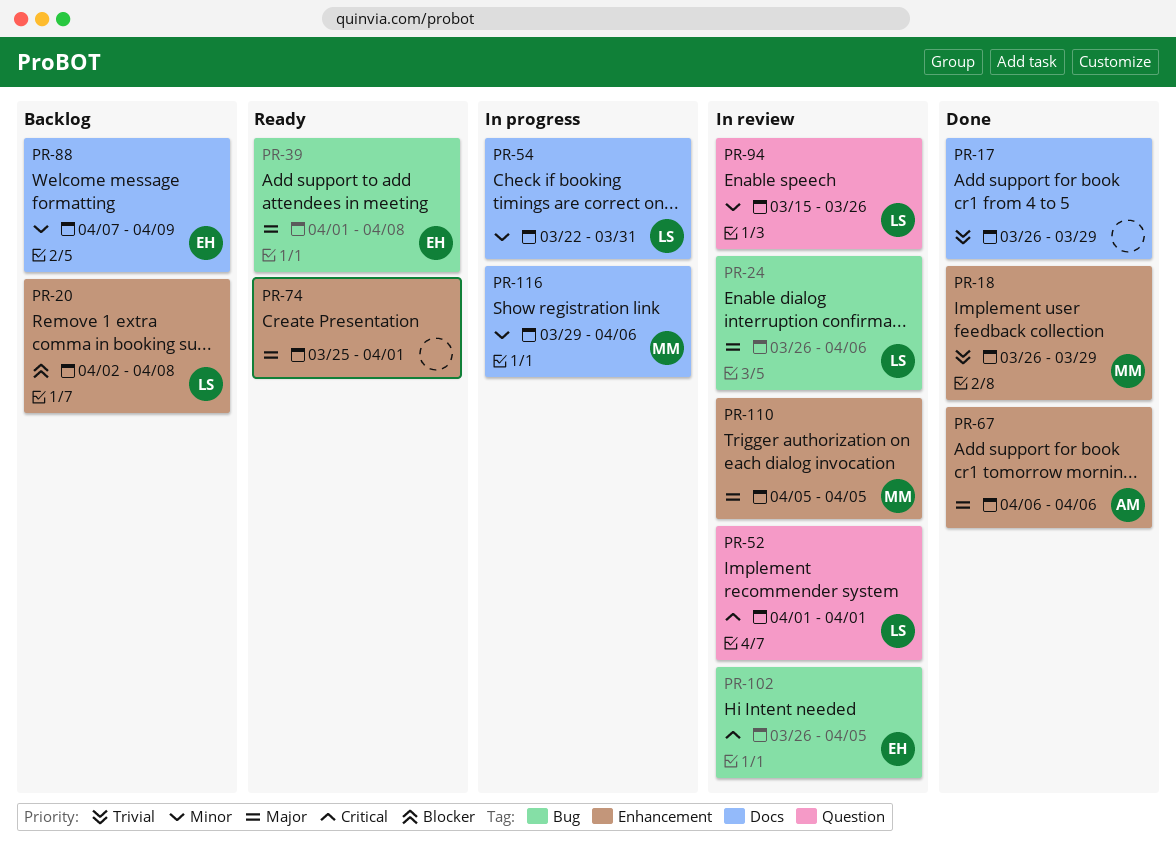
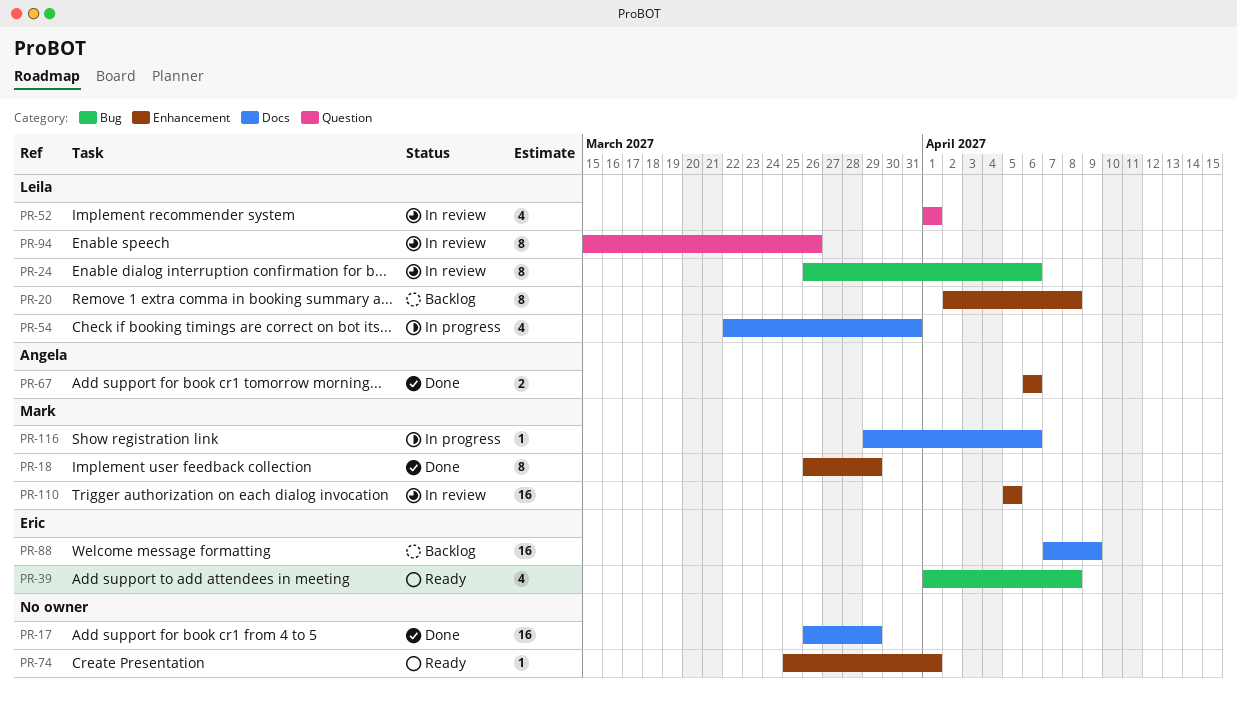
PR-102: present -> none

